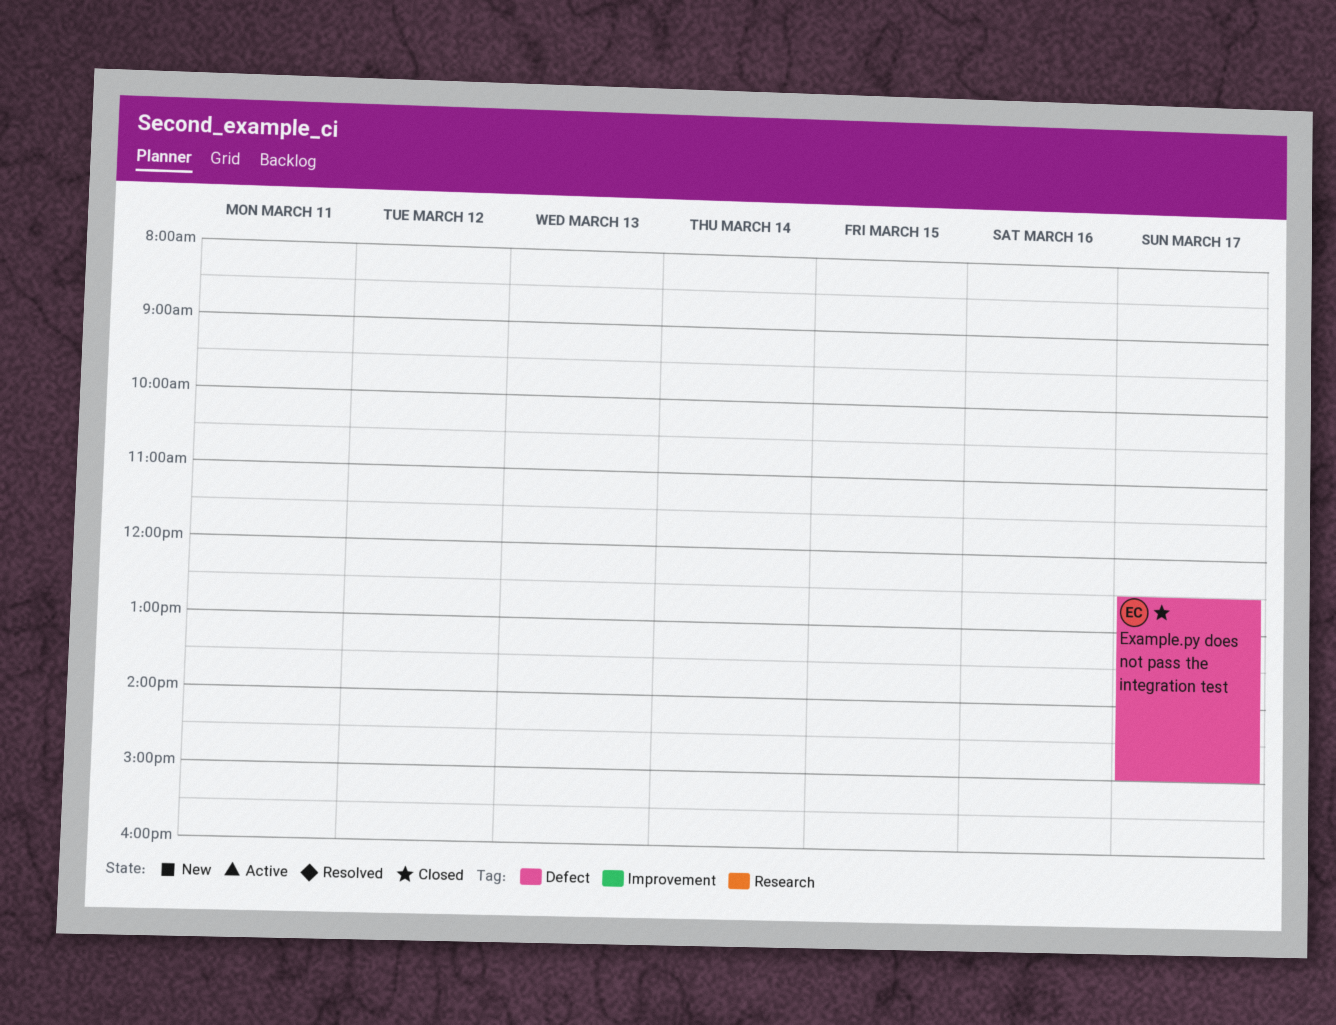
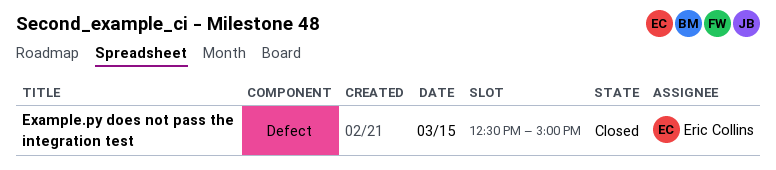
Example.py does not pass the integration test, day: Mar 17 -> Mar 15

